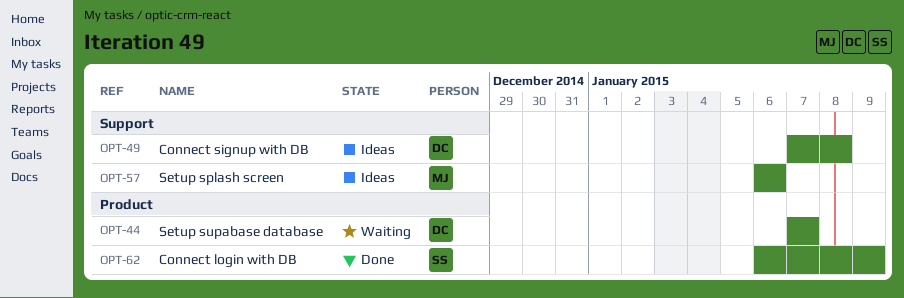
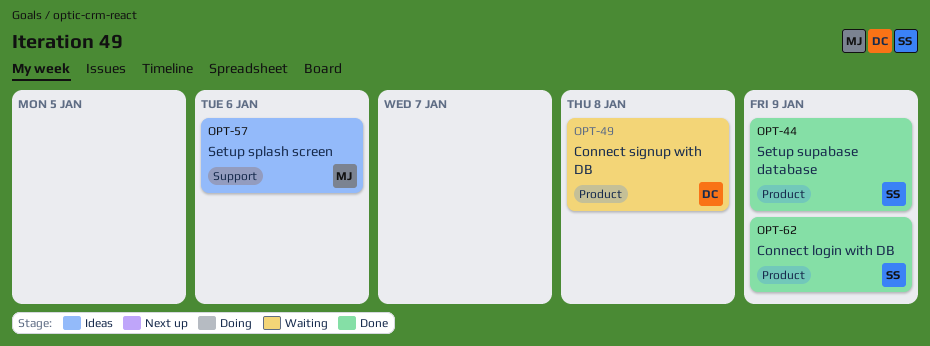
OPT-44, status: Waiting -> Done
OPT-44, owner: DC -> SS
OPT-44, due: Jan 7 -> Jan 9
OPT-49, status: Ideas -> Waiting
OPT-49, label: Support -> Product

